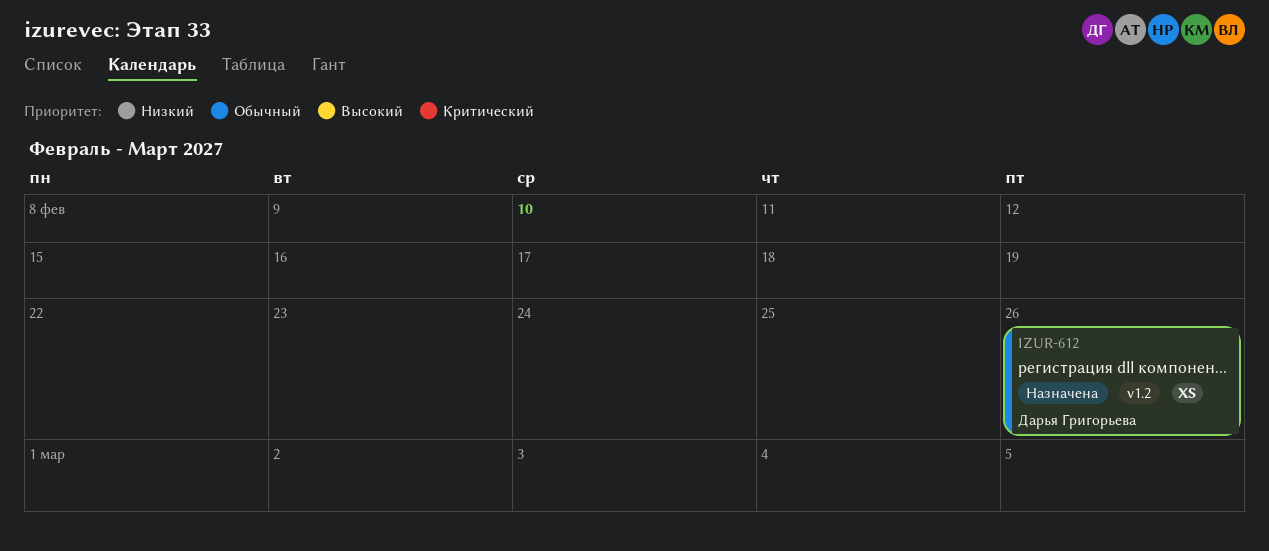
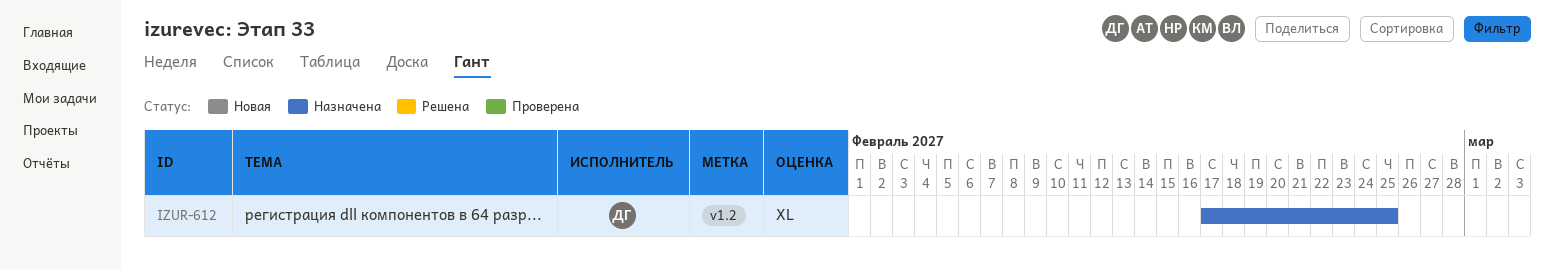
IZUR-612, estimate: XS -> XL
IZUR-612, due: Feb 26 -> Feb 25

